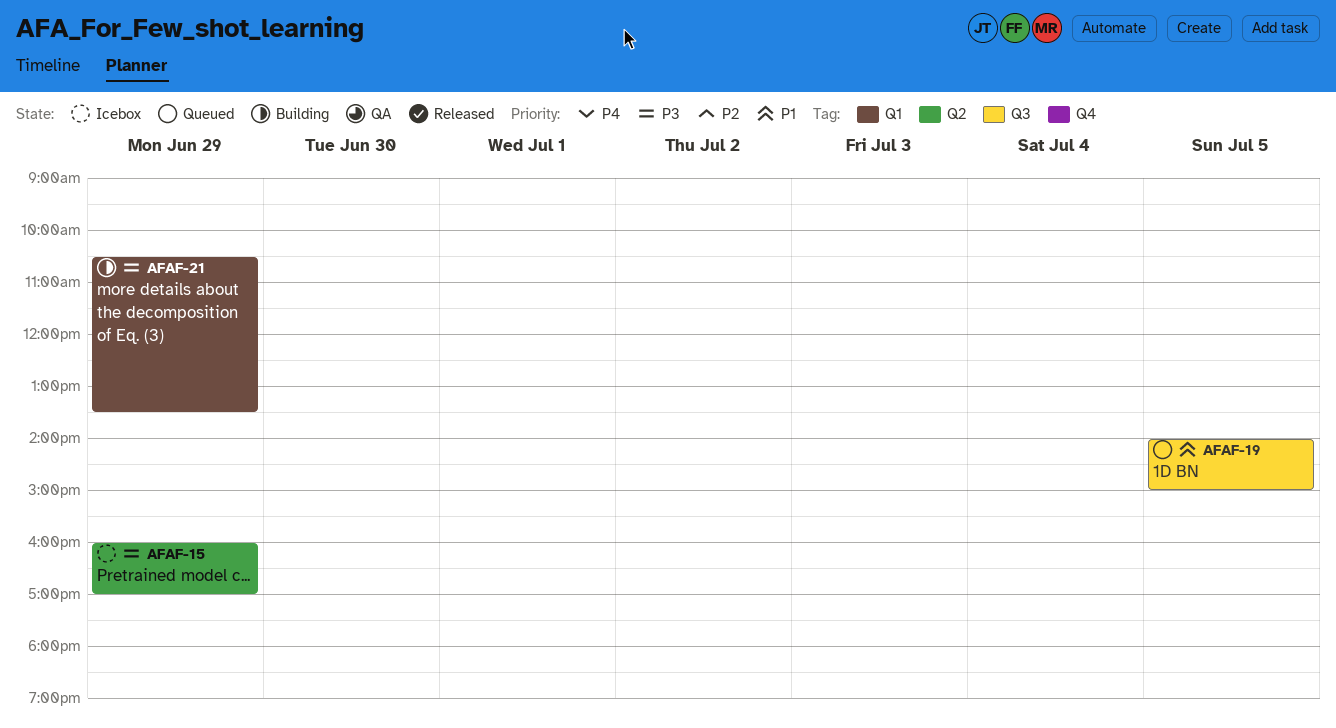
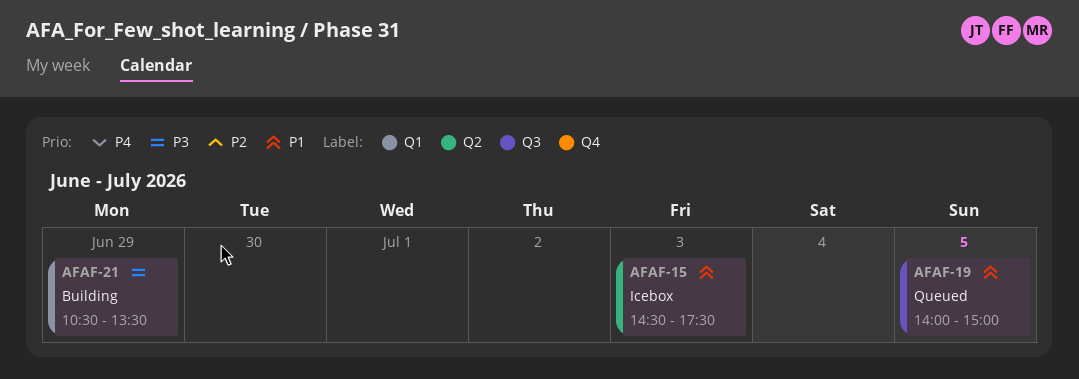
AFAF-15, priority: P3 -> P1
AFAF-15, day: Jun 29 -> Jul 3
AFAF-15, begins: 16:00 -> 14:30
AFAF-15, ends: 17:00 -> 17:30

